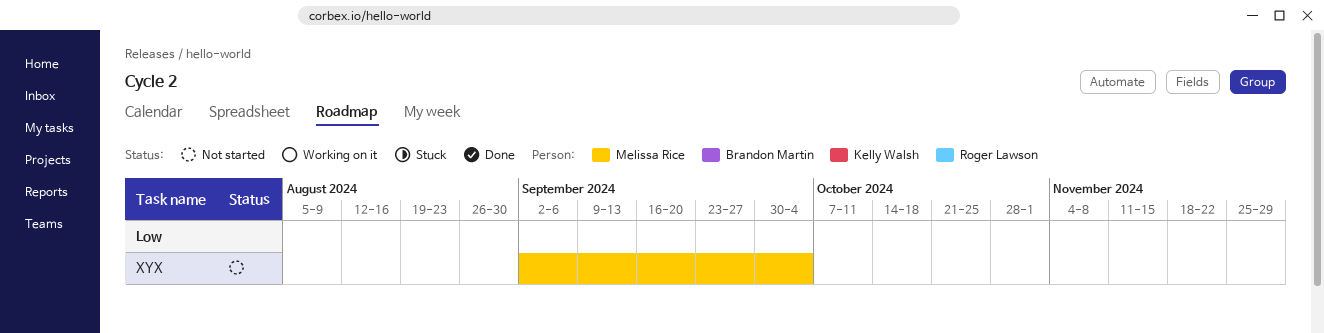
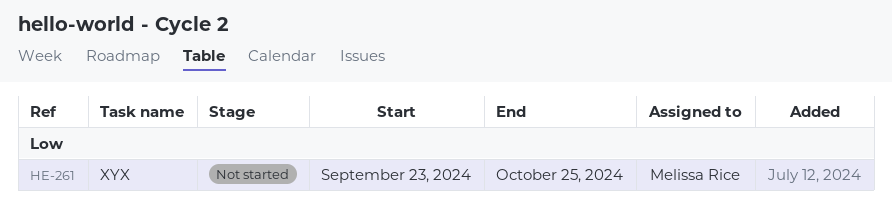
XYX, start: Sep 2 -> Sep 23
XYX, due: Oct 4 -> Oct 25

